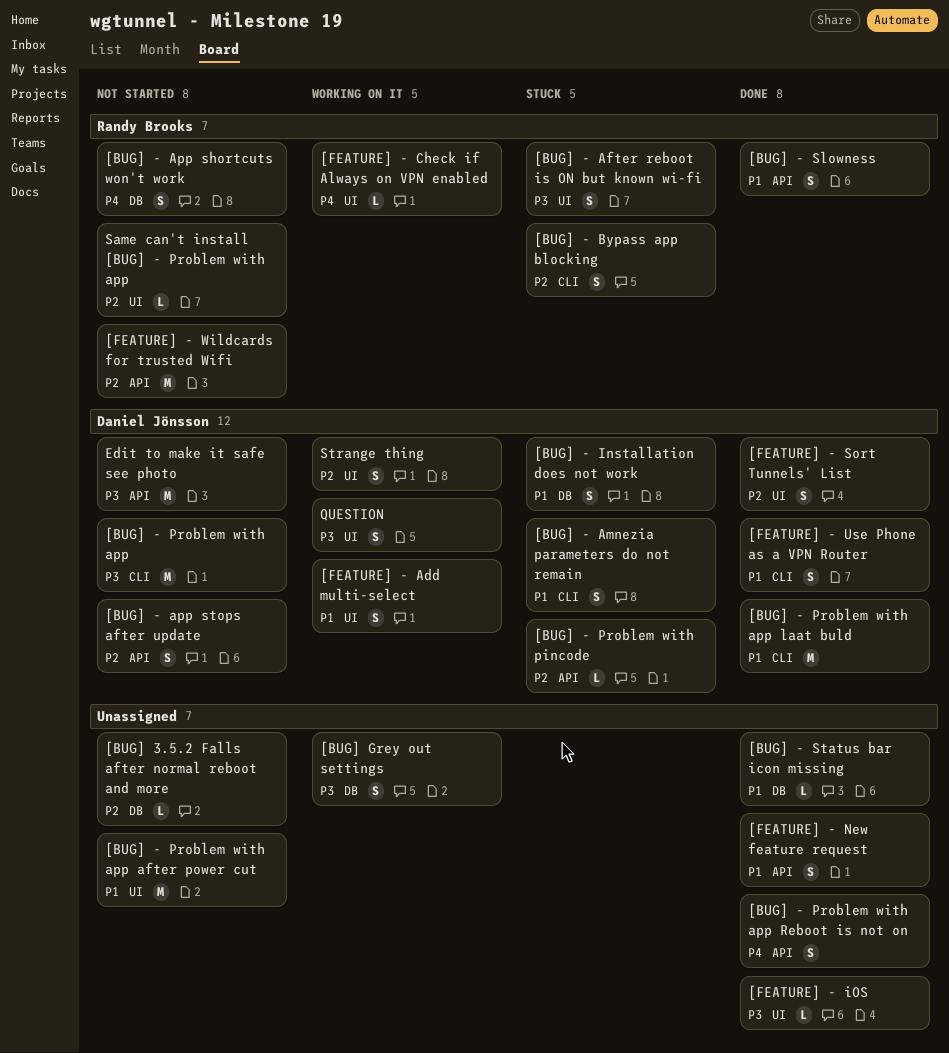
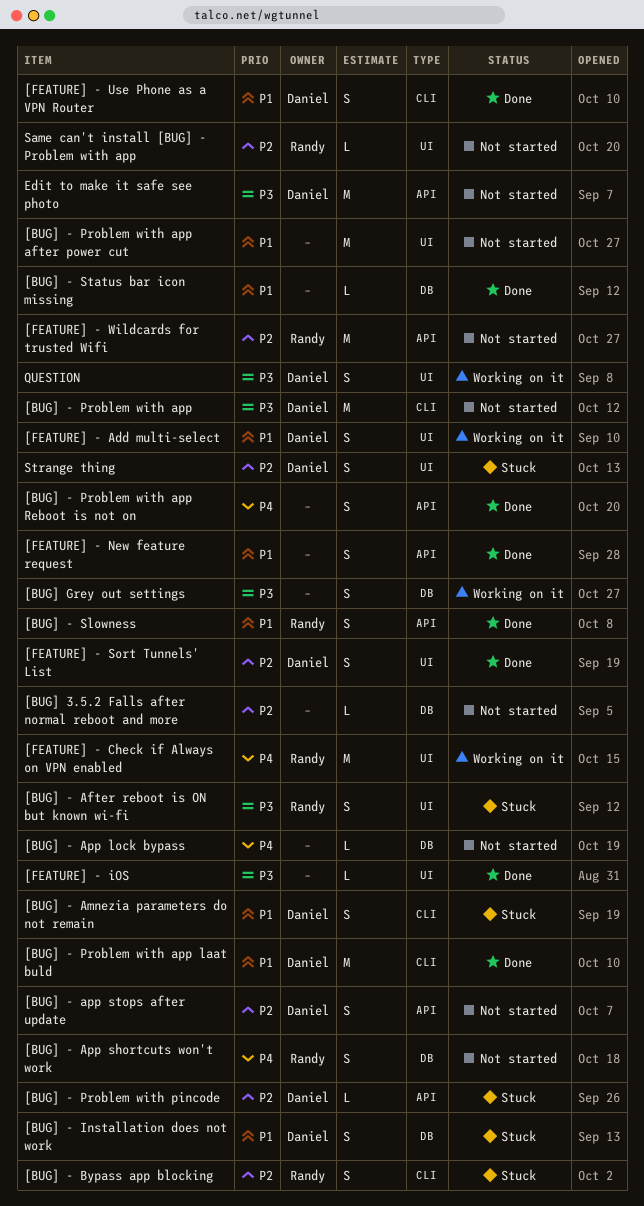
[BUG] - App lock bypass: none -> present
[FEATURE] - Check if Always on VPN enabled, estimate: L -> M
Strange thing, status: Working on it -> Stuck

